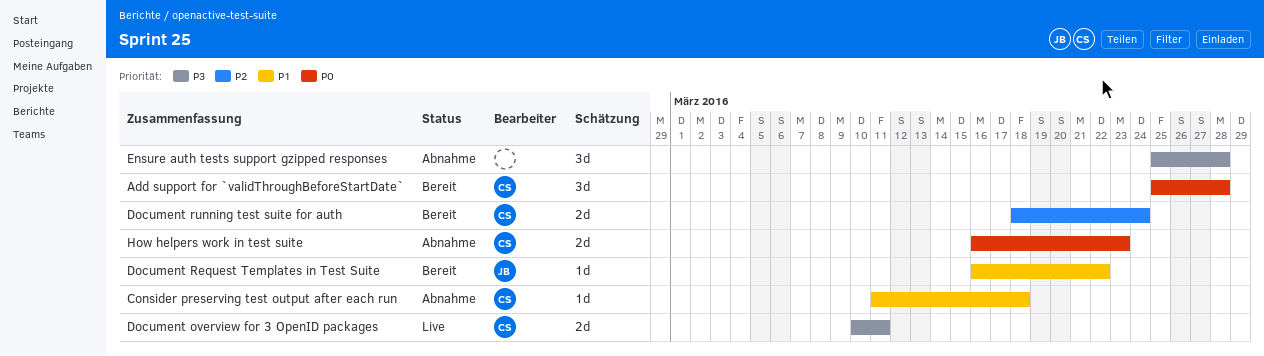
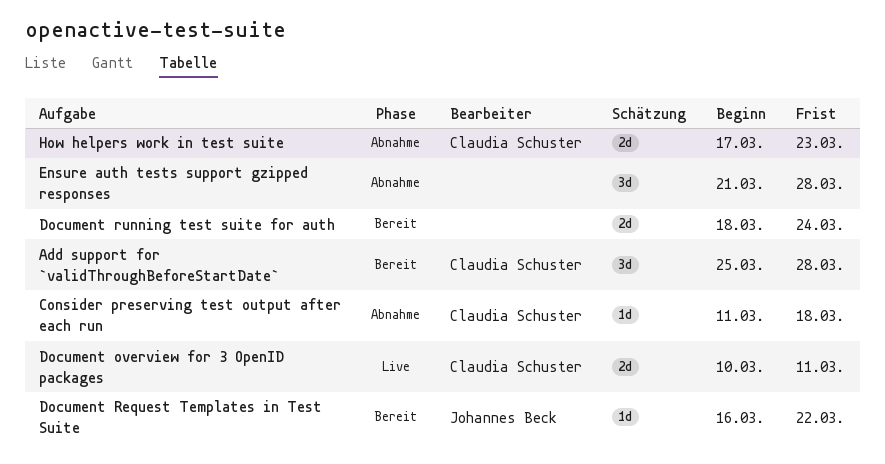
Document running test suite for auth, owner: Claudia Schuster -> none
Ensure auth tests support gzipped responses, start: Mar 25 -> Mar 21
How helpers work in test suite, start: Mar 16 -> Mar 17

